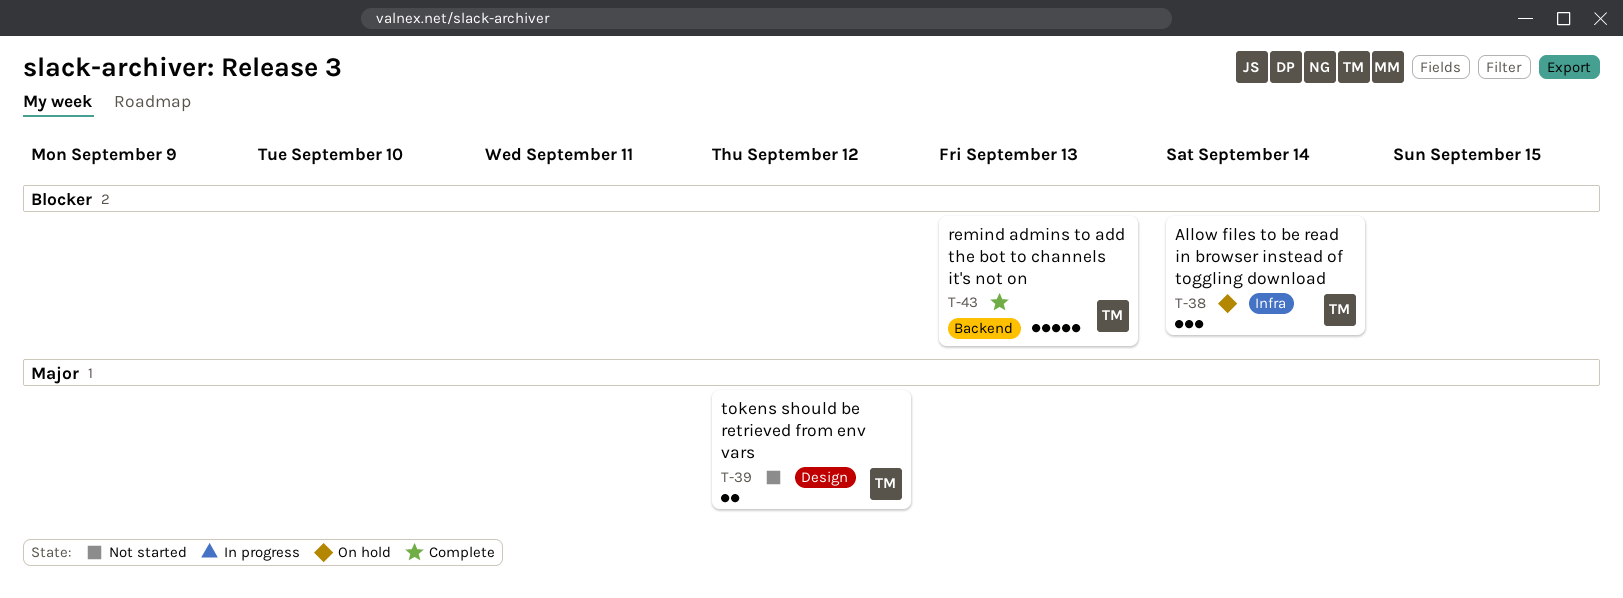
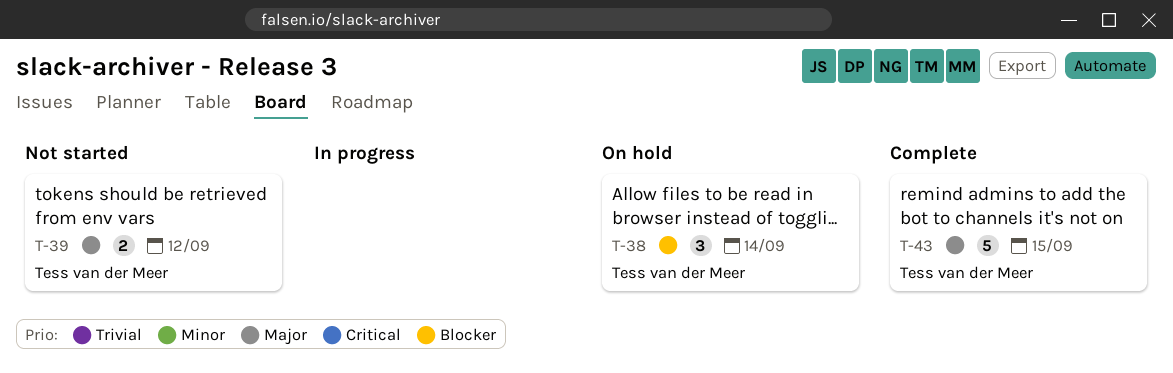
T-43, priority: Blocker -> Major
T-43, due: Sep 13 -> Sep 15

